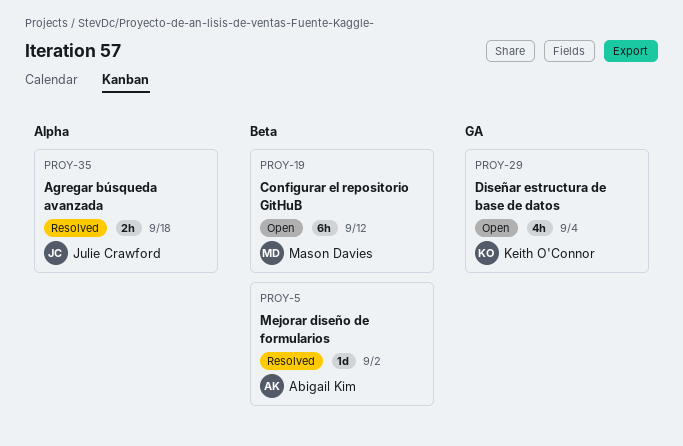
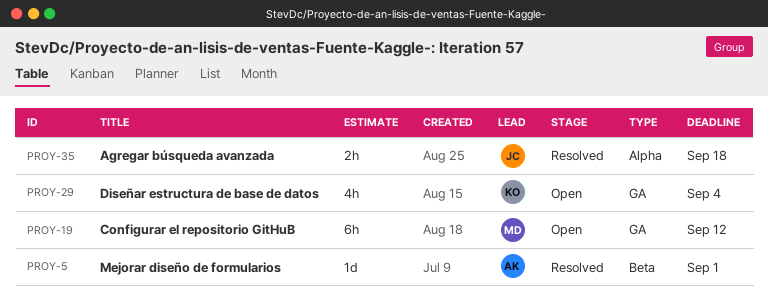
PROY-5, due: Sep 2 -> Sep 1
PROY-19, label: Beta -> GA

